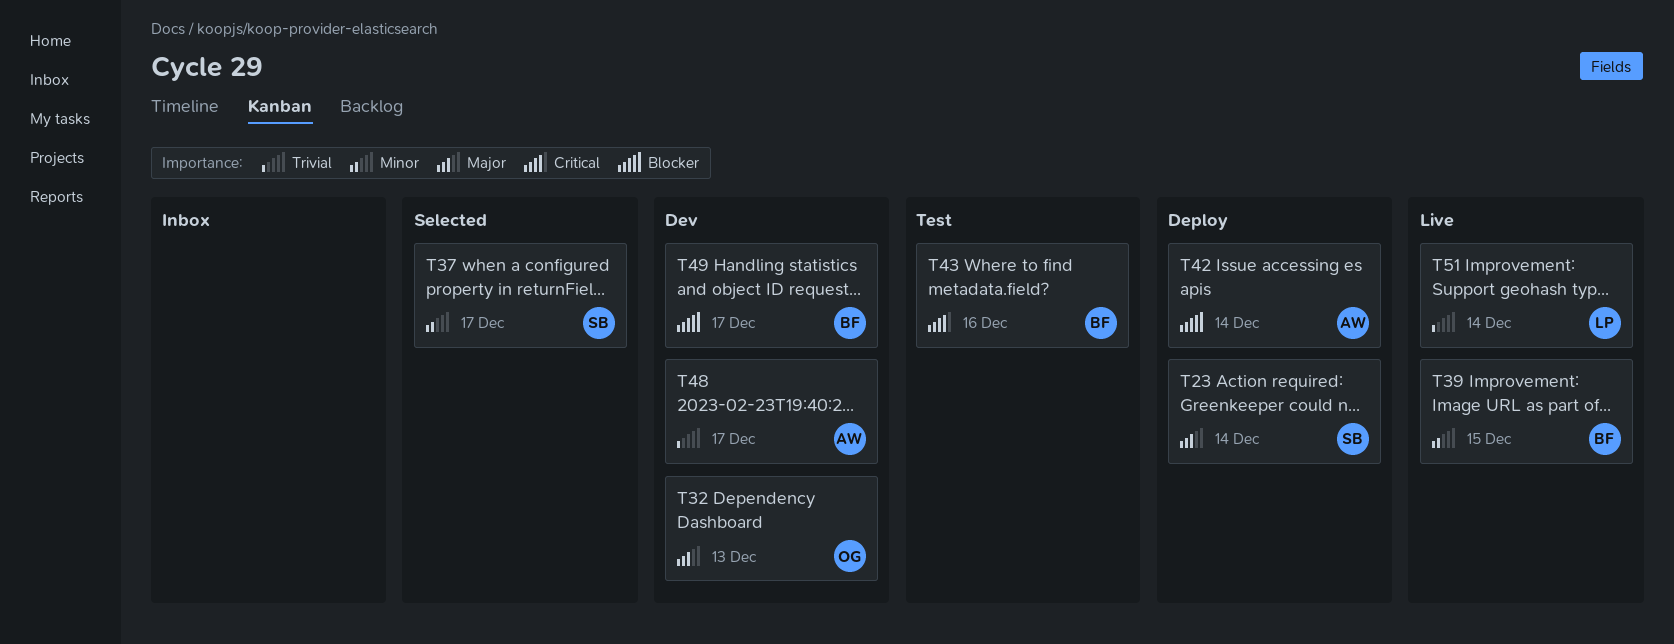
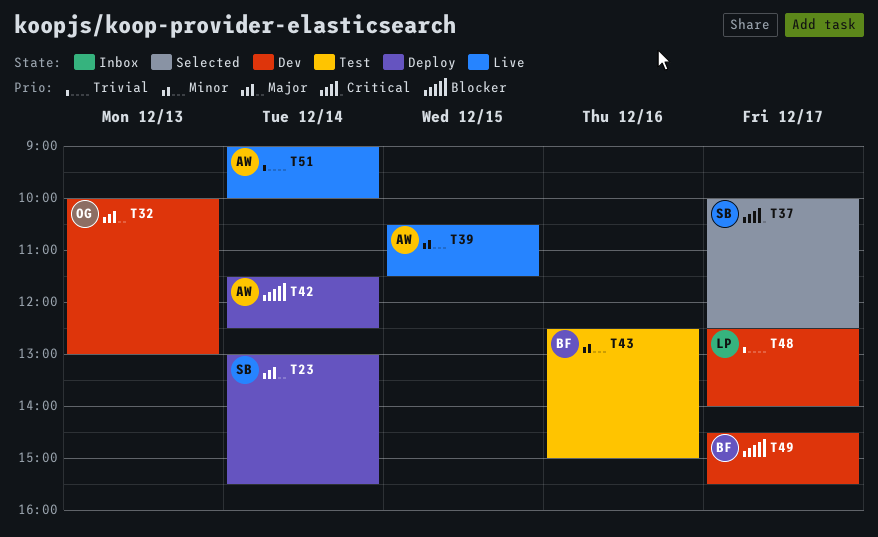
T37, priority: Minor -> Critical
T39, owner: BF -> AW
T43, priority: Critical -> Minor
T48, owner: AW -> LP
T51, owner: LP -> AW

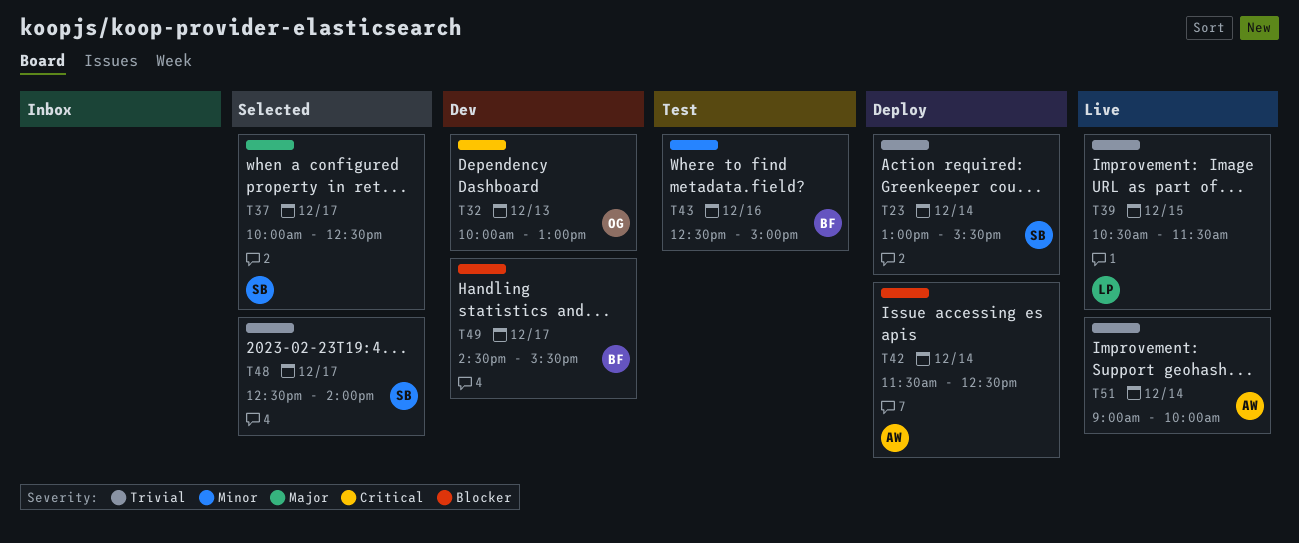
T23, priority: Major -> Trivial
T32, priority: Major -> Critical
T37, priority: Critical -> Major
T39, owner: AW -> LP
T39, priority: Minor -> Trivial
T48, status: Dev -> Selected
T48, owner: LP -> SB

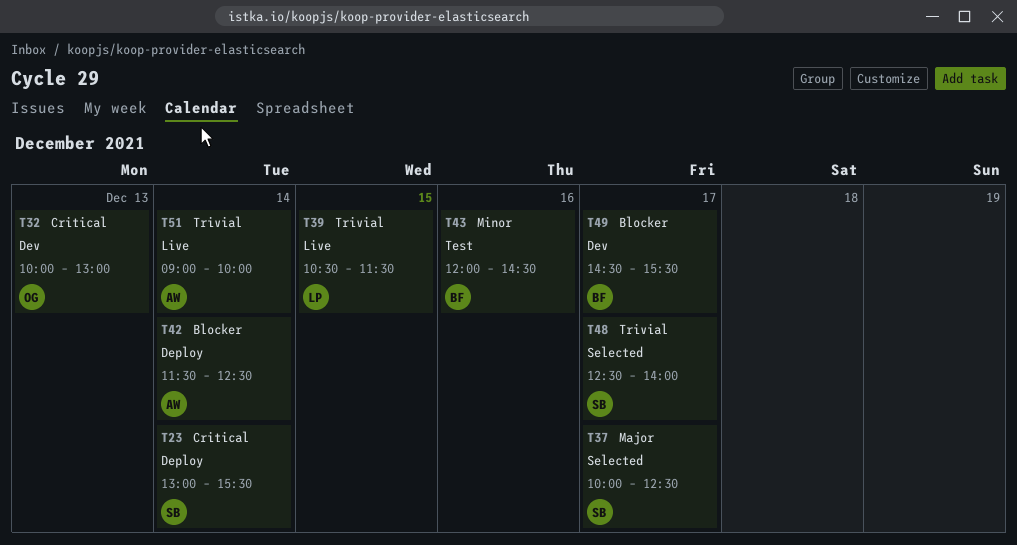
T23, priority: Trivial -> Critical
T43, begins: 12:30 -> 12:00
T43, ends: 15:00 -> 14:30

